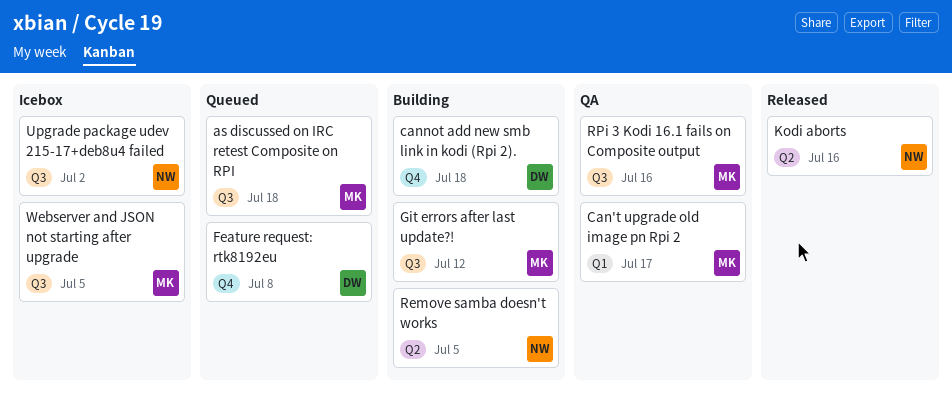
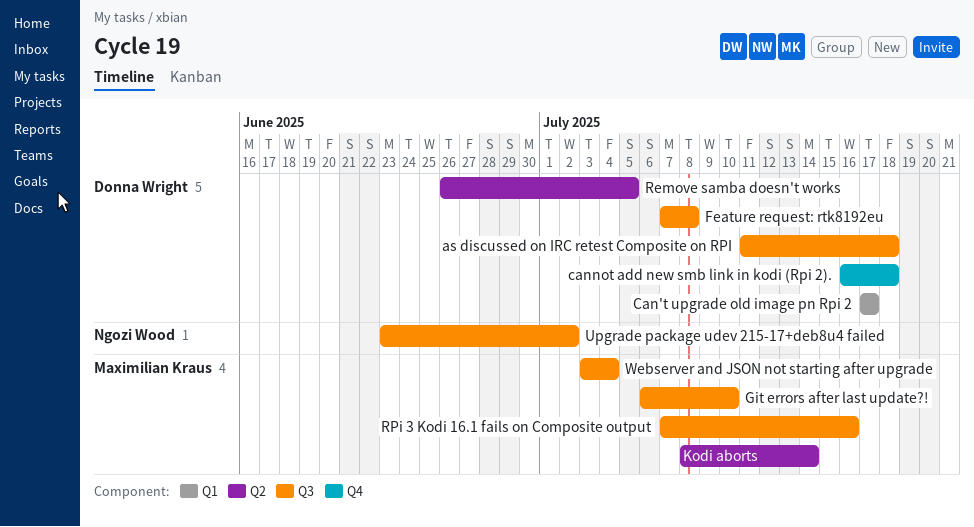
as discussed on IRC retest Composite on RPI, owner: Maximilian Kraus -> Donna Wright
Can't upgrade old image pn Rpi 2, owner: Maximilian Kraus -> Donna Wright
Feature request: rtk8192eu, label: Q4 -> Q3
Git errors after last update?!, due: Jul 12 -> Jul 10
Kodi aborts, owner: Ngozi Wood -> Maximilian Kraus
Kodi aborts, due: Jul 16 -> Jul 14
Remove samba doesn't works, owner: Ngozi Wood -> Donna Wright
Webserver and JSON not starting after upgrade, due: Jul 5 -> Jul 4

